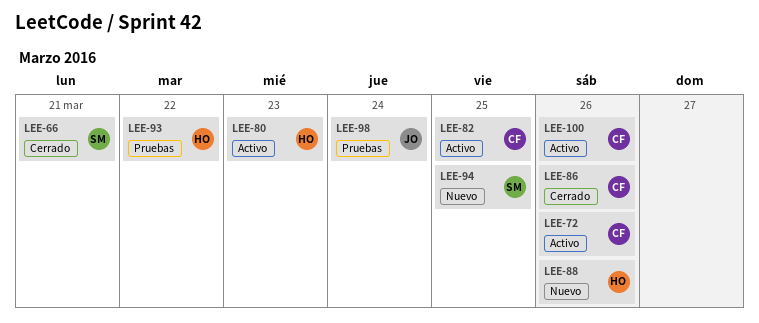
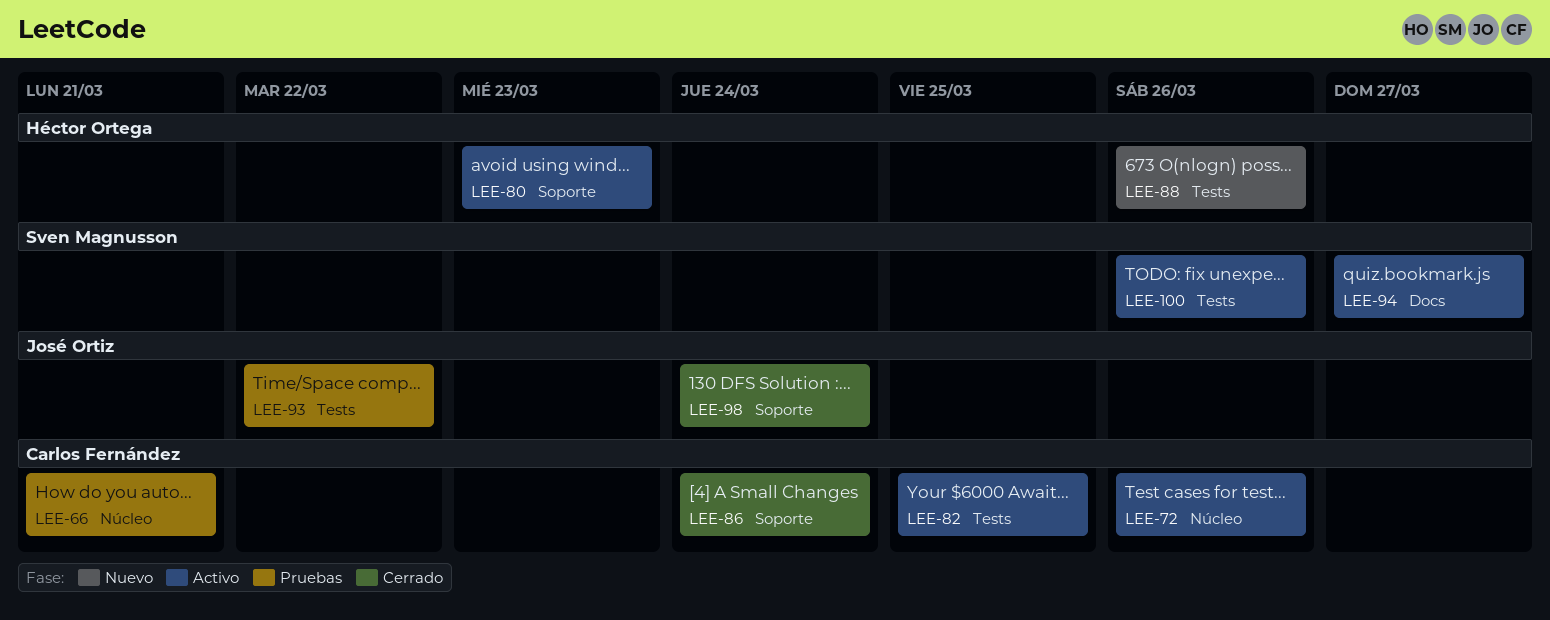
LEE-66, status: Cerrado -> Pruebas
LEE-66, owner: Sven Magnusson -> Carlos Fernández
LEE-86, due: Mar 26 -> Mar 24
LEE-93, owner: Héctor Ortega -> José Ortiz
LEE-94, status: Nuevo -> Activo
LEE-94, due: Mar 25 -> Mar 27
LEE-98, status: Pruebas -> Cerrado
LEE-100, owner: Carlos Fernández -> Sven Magnusson

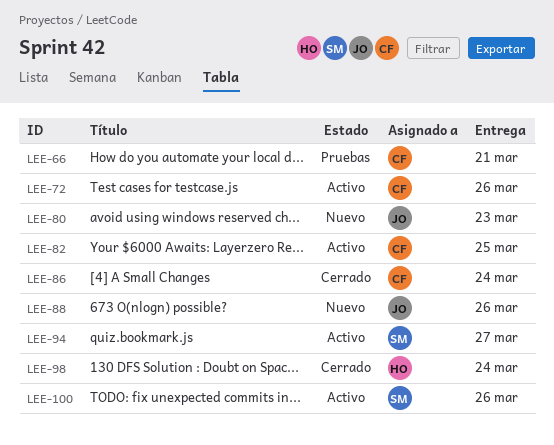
LEE-80, status: Activo -> Nuevo
LEE-80, owner: Héctor Ortega -> José Ortiz
LEE-88, owner: Héctor Ortega -> José Ortiz
LEE-93: present -> none
LEE-98, owner: José Ortiz -> Héctor Ortega

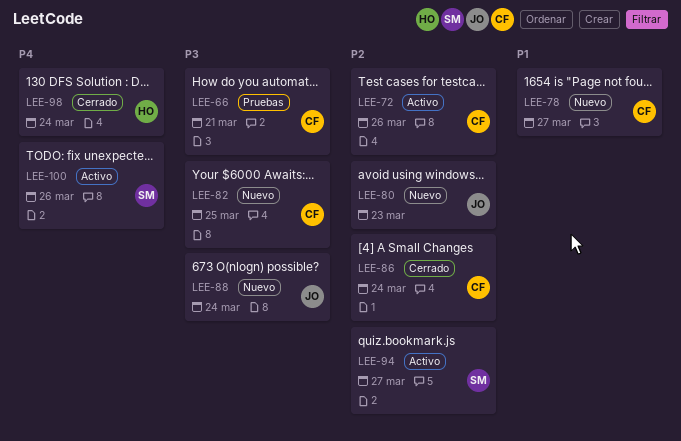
LEE-78: none -> present
LEE-82, status: Activo -> Nuevo
LEE-88, due: Mar 26 -> Mar 24

